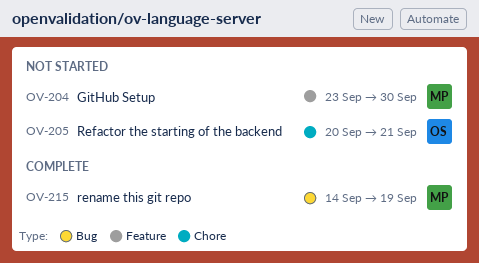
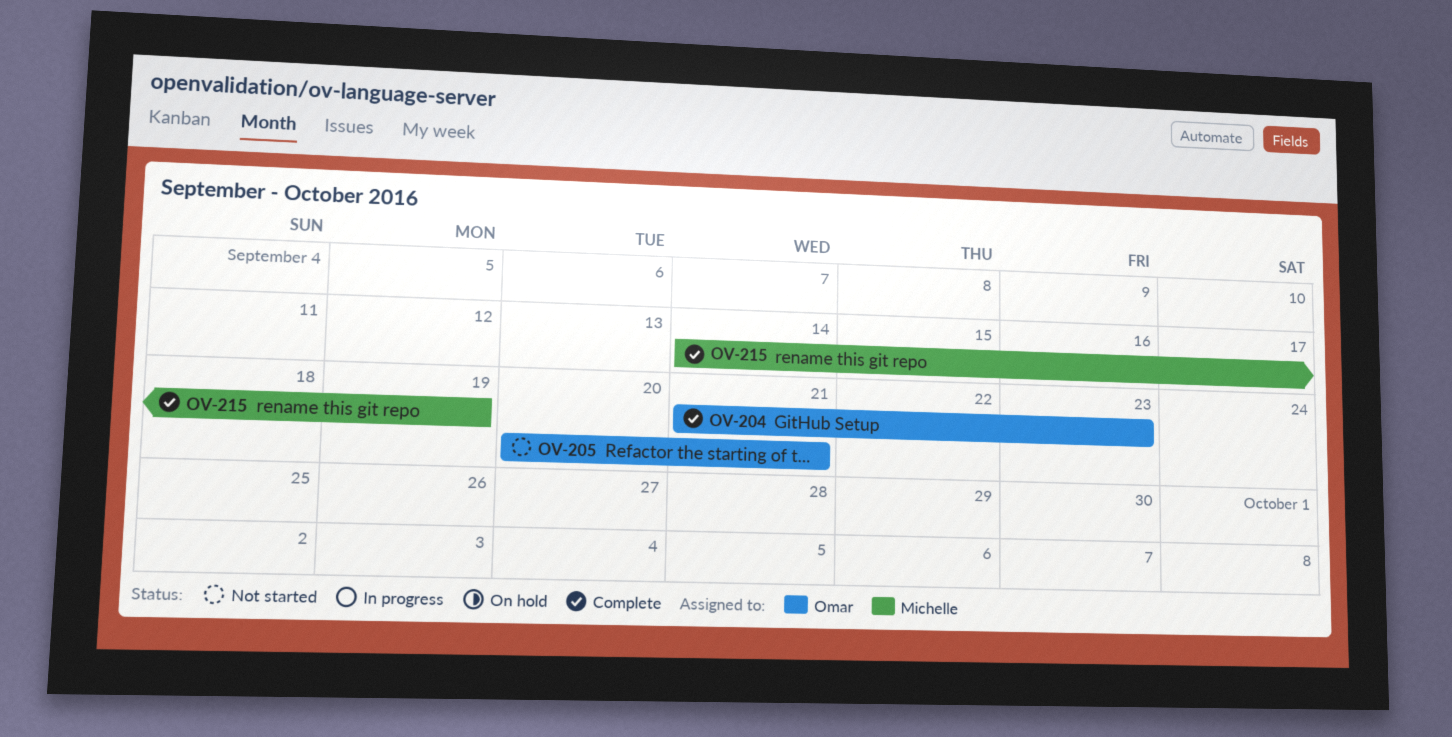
OV-204, status: Not started -> Complete
OV-204, owner: Michelle -> Omar
OV-204, start: Sep 23 -> Sep 21
OV-204, due: Sep 30 -> Sep 23

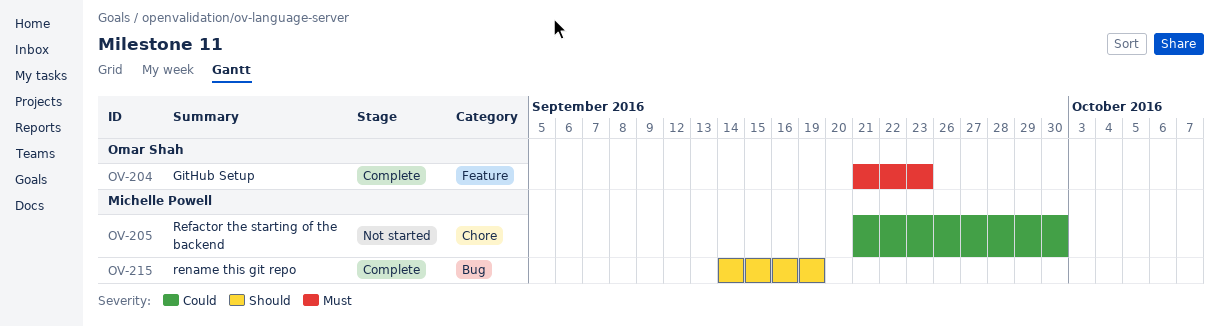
OV-205, owner: Omar Shah -> Michelle Powell
OV-205, start: Sep 20 -> Sep 21
OV-205, due: Sep 21 -> Sep 30

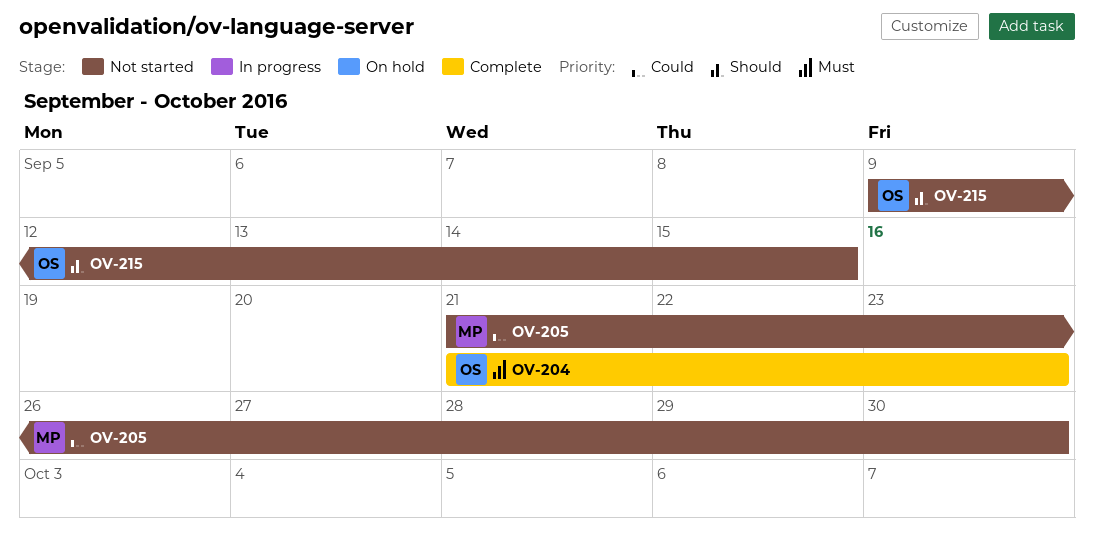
OV-215, status: Complete -> Not started
OV-215, owner: Michelle Powell -> Omar Shah
OV-215, start: Sep 14 -> Sep 9
OV-215, due: Sep 19 -> Sep 15

